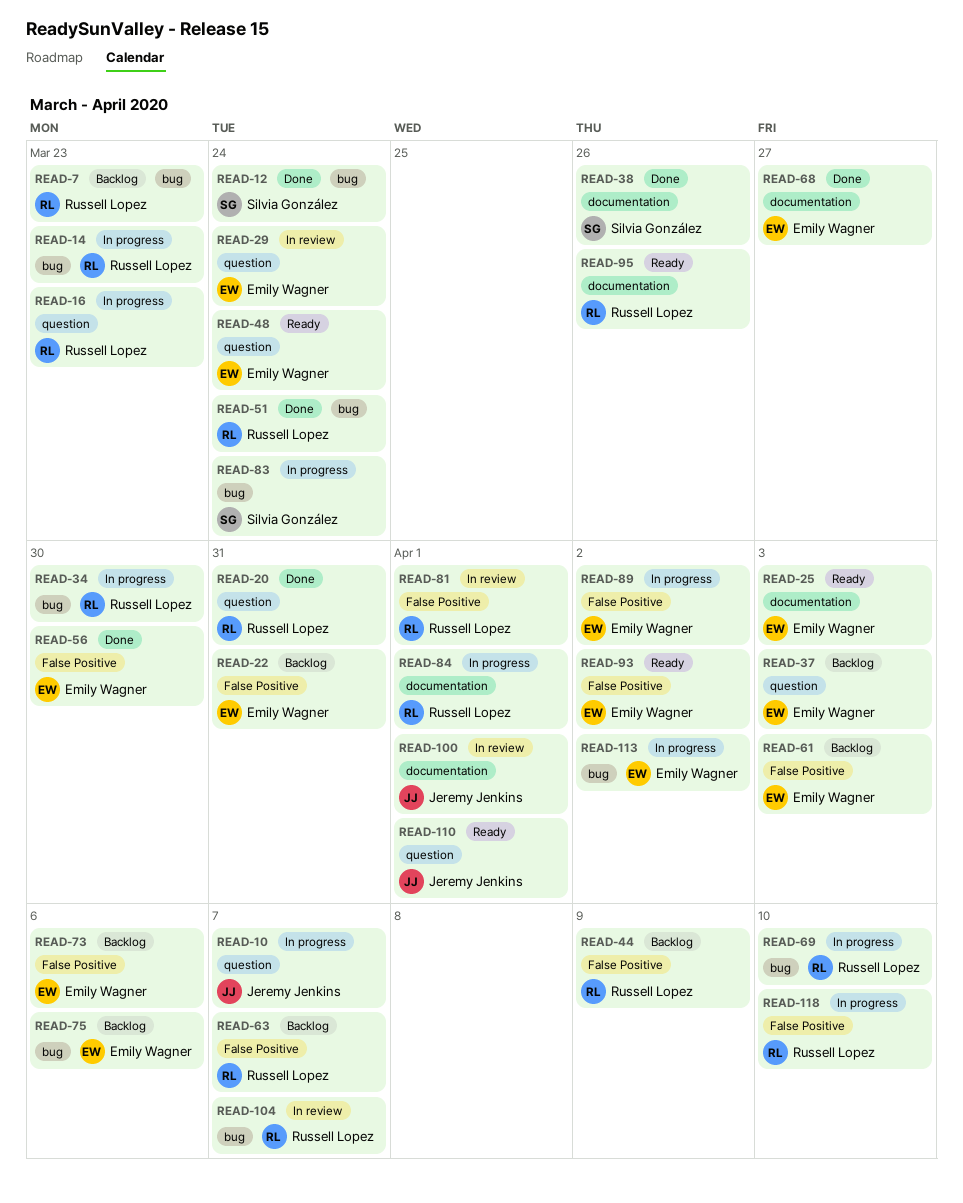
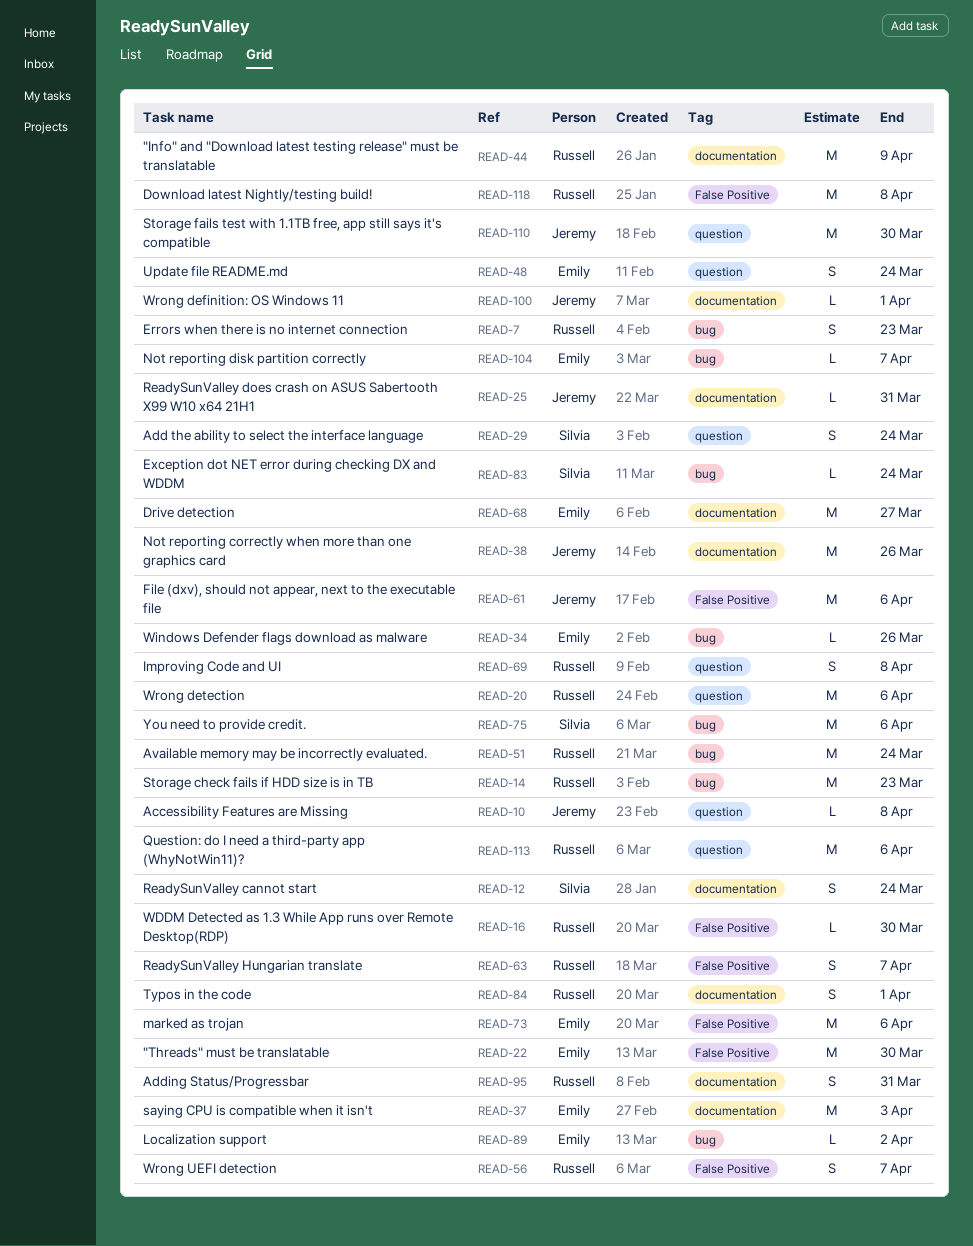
READ-10, due: Apr 7 -> Apr 8
READ-12, label: bug -> documentation
READ-16, label: question -> False Positive
READ-16, due: Mar 23 -> Mar 30
READ-20, due: Mar 31 -> Apr 6
READ-22, due: Mar 31 -> Mar 30
READ-25, owner: Emily Wagner -> Jeremy Jenkins
READ-25, due: Apr 3 -> Mar 31
READ-29, owner: Emily Wagner -> Silvia González
READ-34, owner: Russell Lopez -> Emily Wagner
READ-34, due: Mar 30 -> Mar 26
READ-37, label: question -> documentation
READ-38, owner: Silvia González -> Jeremy Jenkins
READ-44, label: False Positive -> documentation
READ-56, owner: Emily Wagner -> Russell Lopez
READ-56, due: Mar 30 -> Apr 7
READ-61, owner: Emily Wagner -> Jeremy Jenkins
READ-61, due: Apr 3 -> Apr 6
READ-69, label: bug -> question
READ-69, due: Apr 10 -> Apr 8
READ-75, owner: Emily Wagner -> Silvia González
READ-81: present -> none
READ-89, label: False Positive -> bug
READ-93: present -> none
READ-95, due: Mar 26 -> Mar 31
READ-104, owner: Russell Lopez -> Emily Wagner
READ-110, due: Apr 1 -> Mar 30
READ-113, owner: Emily Wagner -> Russell Lopez
READ-113, label: bug -> question
READ-113, due: Apr 2 -> Apr 6
READ-118, due: Apr 10 -> Apr 8

